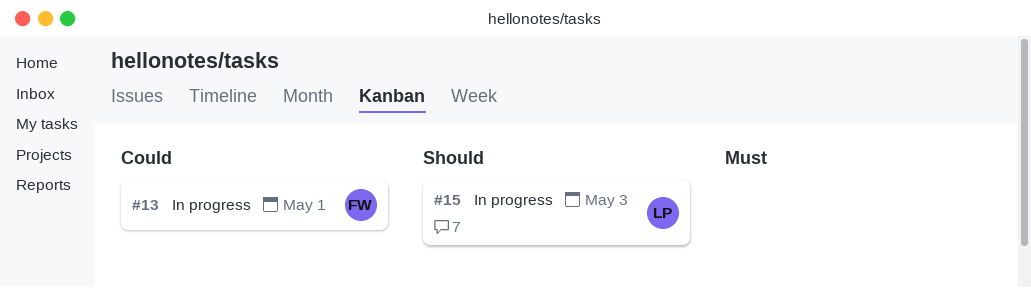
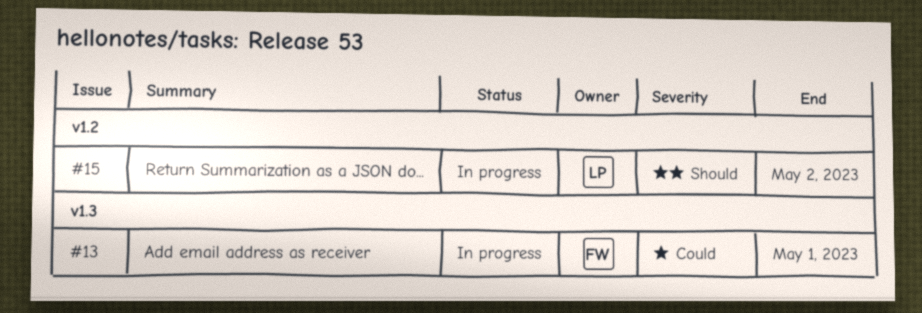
#15, due: May 3 -> May 2

